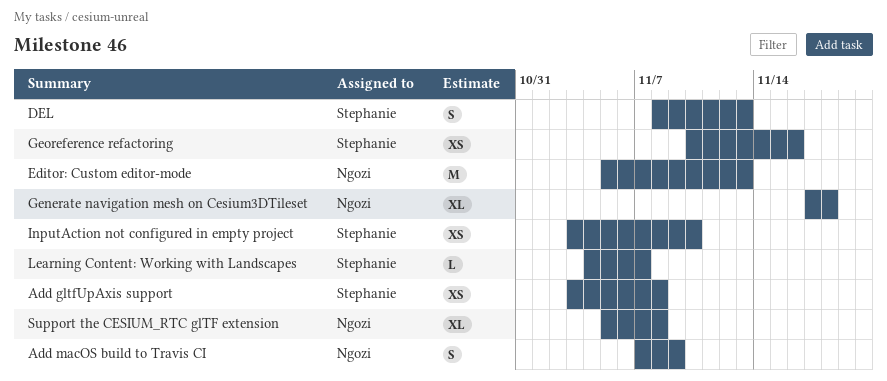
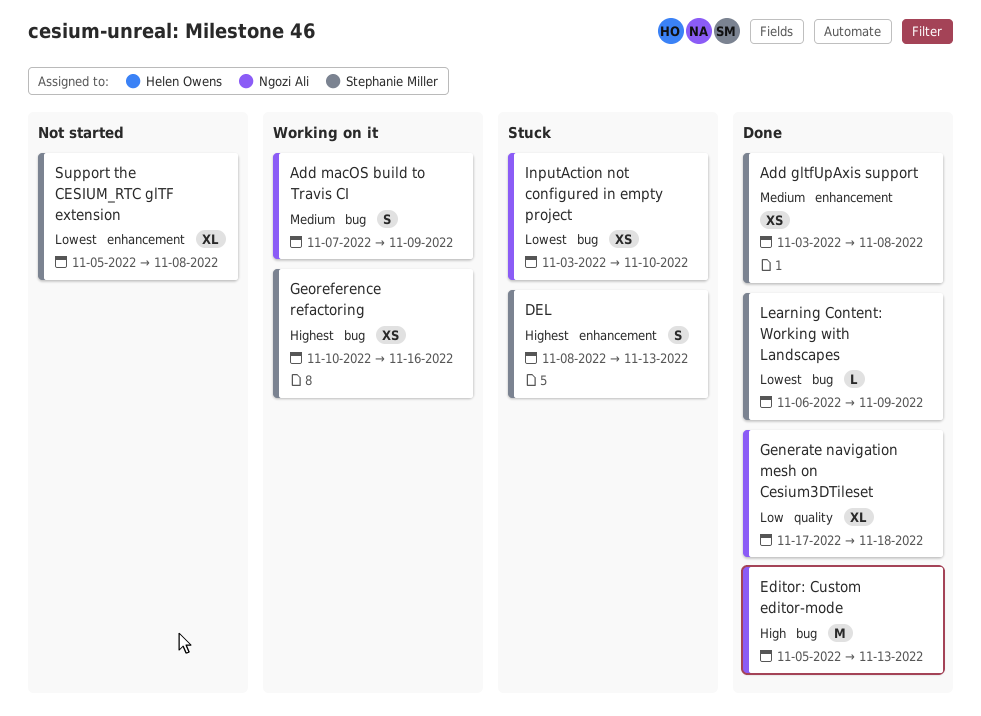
InputAction not configured in empty project, owner: Stephanie Miller -> Ngozi Ali
Learning Content: Working with Landscapes, start: Nov 4 -> Nov 6
Learning Content: Working with Landscapes, due: Nov 7 -> Nov 9
Support the CESIUM_RTC glTF extension, owner: Ngozi Ali -> Stephanie Miller

